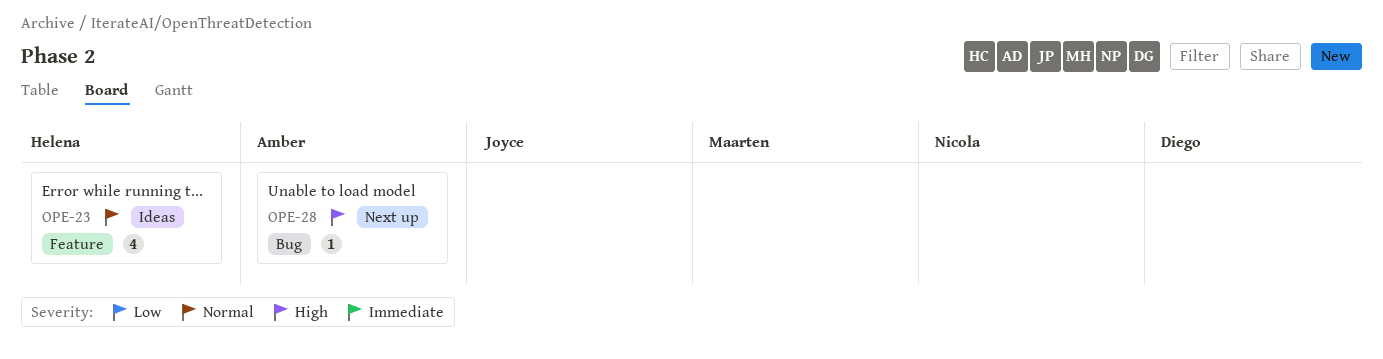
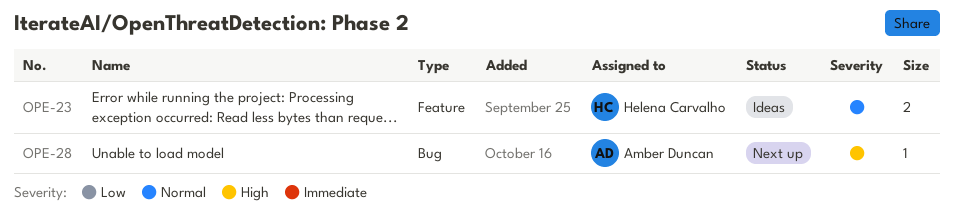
OPE-23, estimate: 4 -> 2

